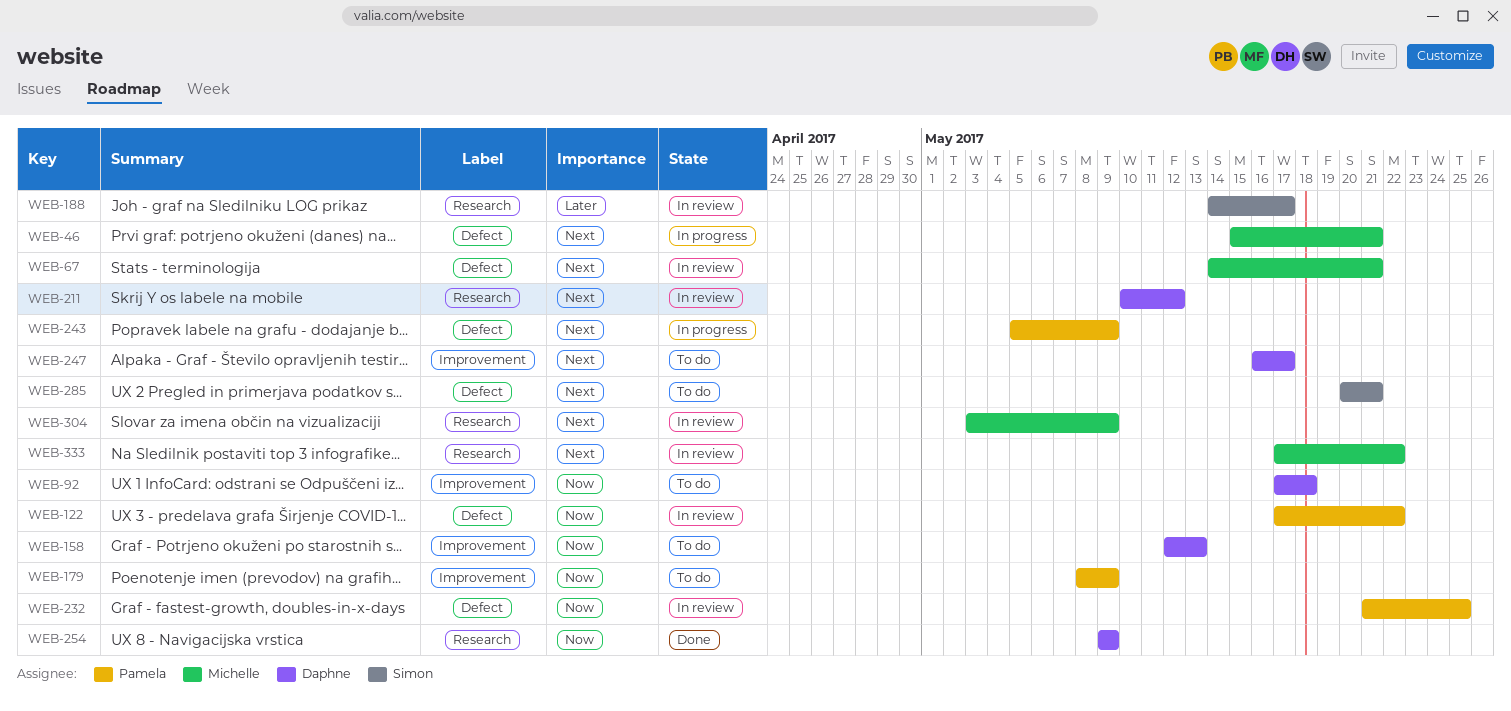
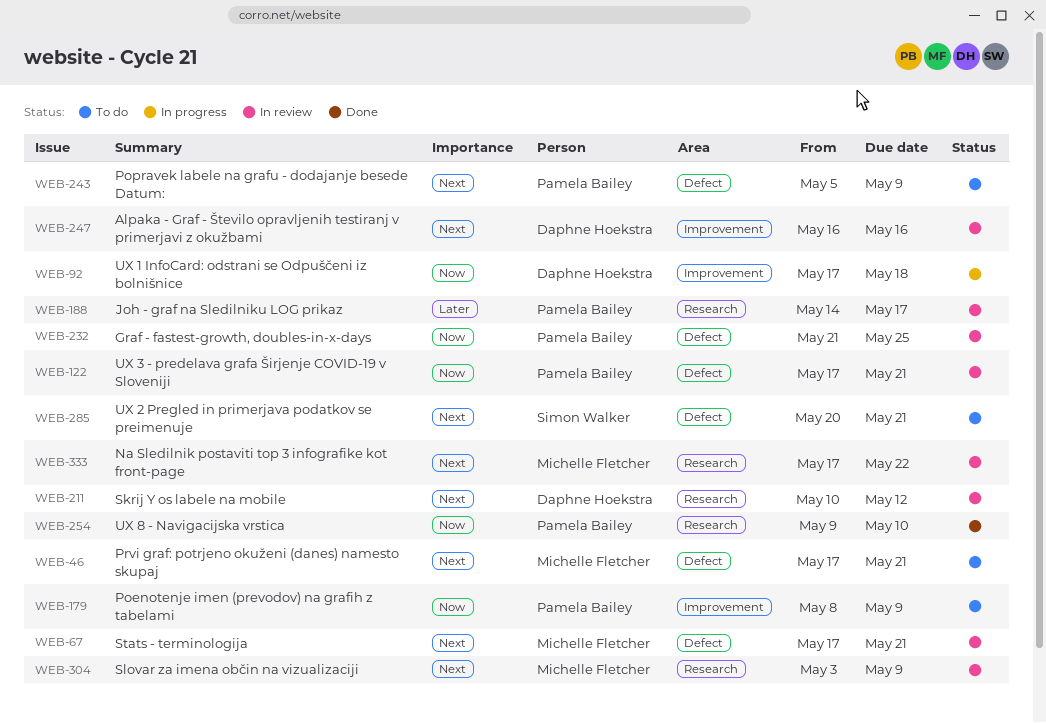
WEB-46, status: In progress -> To do
WEB-46, start: May 15 -> May 17
WEB-67, start: May 14 -> May 17
WEB-92, status: To do -> In progress
WEB-122, due: May 22 -> May 21
WEB-158: present -> none
WEB-188, owner: Simon Walker -> Pamela Bailey
WEB-243, status: In progress -> To do
WEB-247, status: To do -> In review
WEB-247, due: May 17 -> May 16
WEB-254, owner: Daphne Hoekstra -> Pamela Bailey
WEB-254, due: May 9 -> May 10

